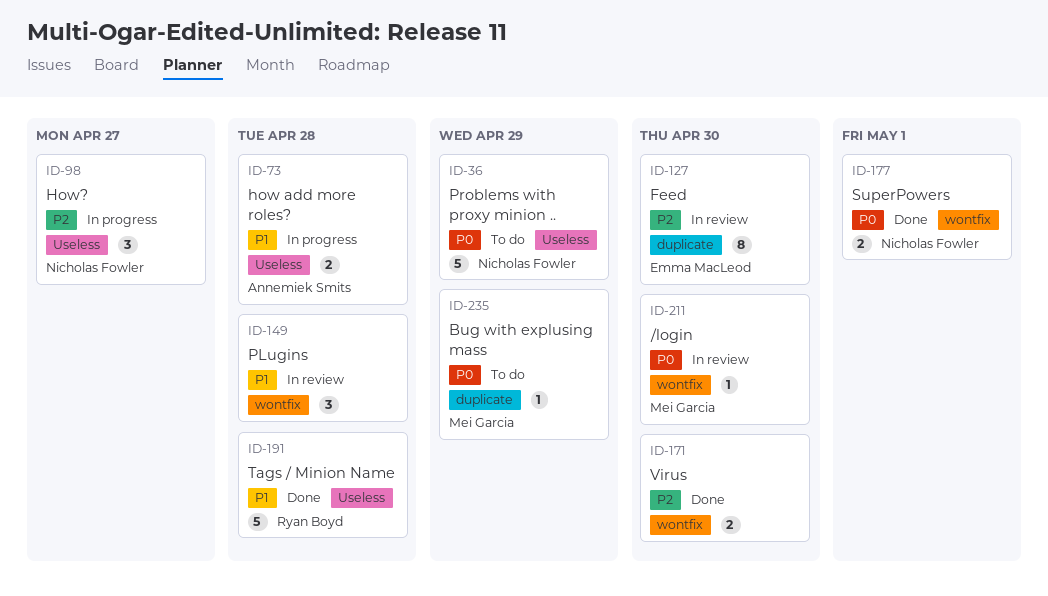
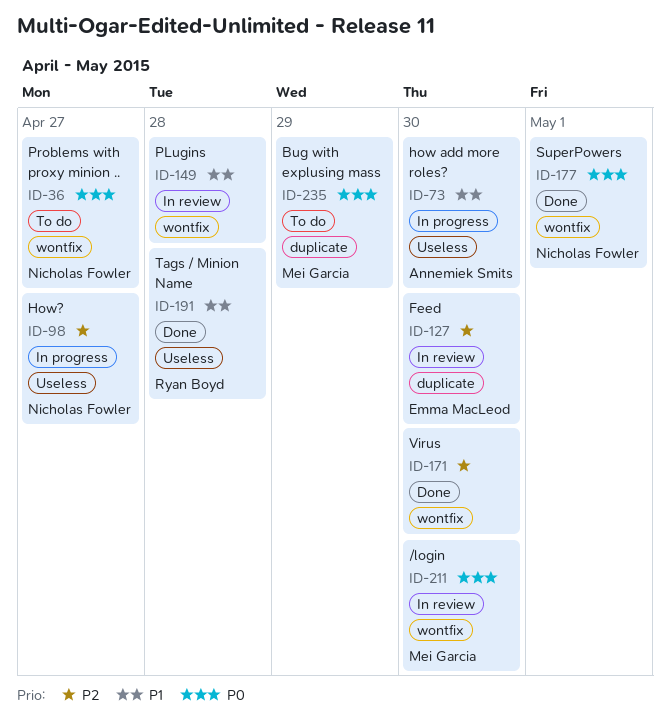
ID-36, label: Useless -> wontfix
ID-36, due: Apr 29 -> Apr 27
ID-73, due: Apr 28 -> Apr 30

